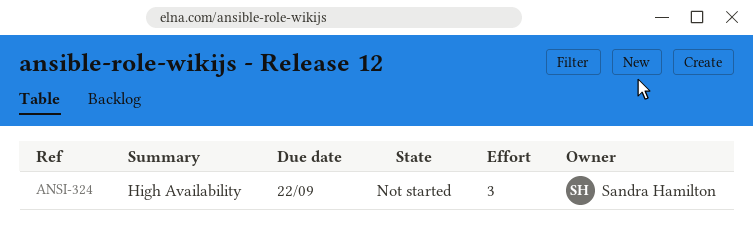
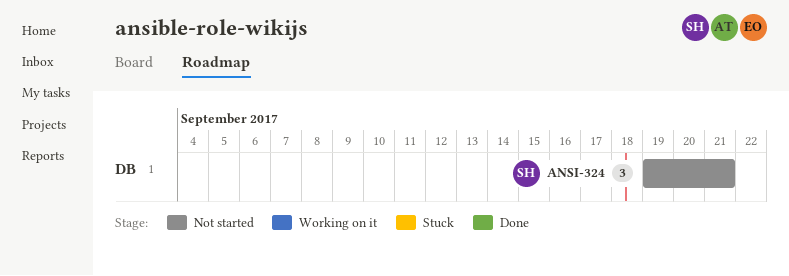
ANSI-324, due: Sep 22 -> Sep 21

